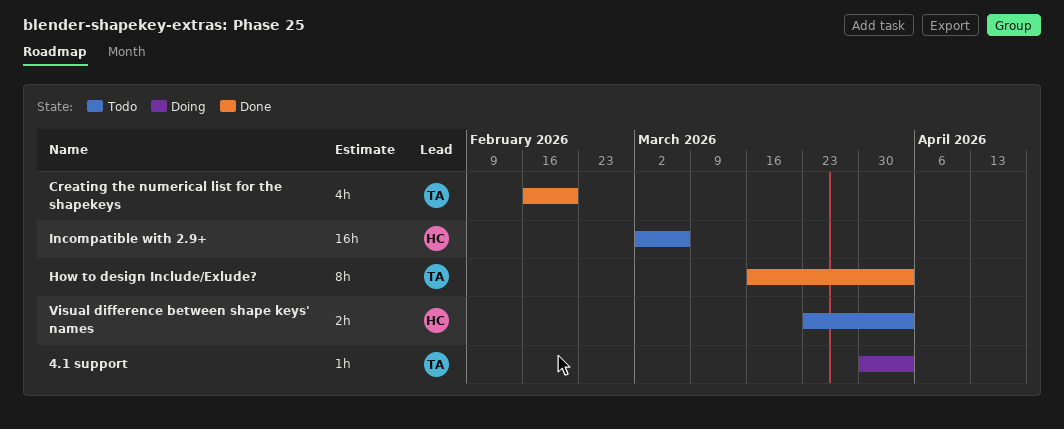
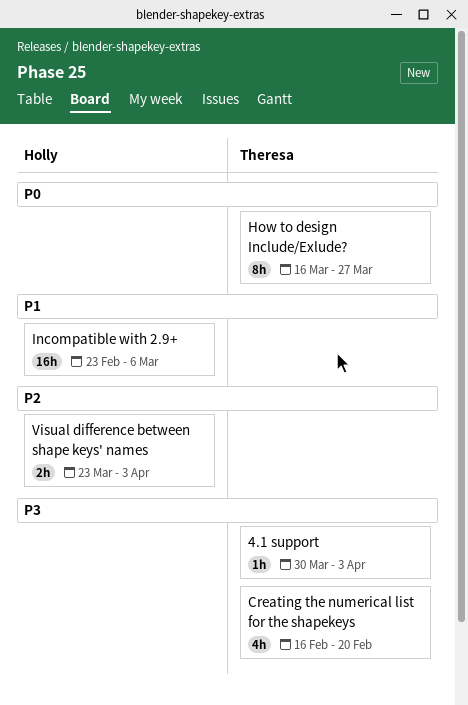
How to design Include/Exlude?, due: Apr 3 -> Mar 27
Incompatible with 2.9+, start: Mar 2 -> Feb 23

